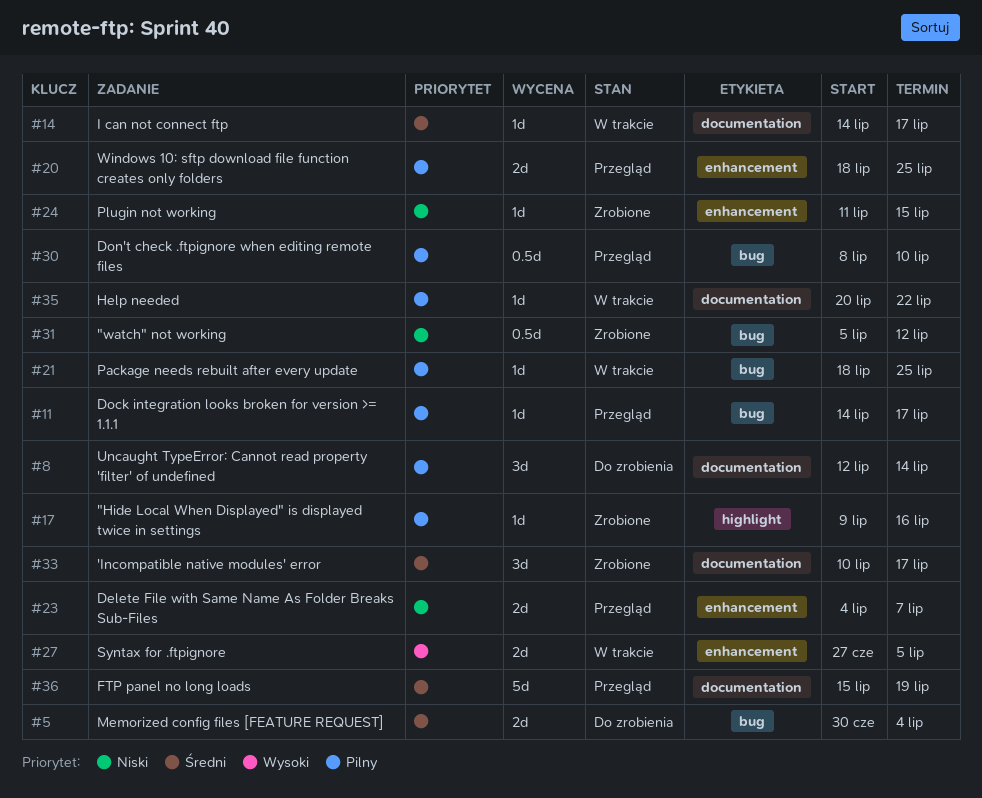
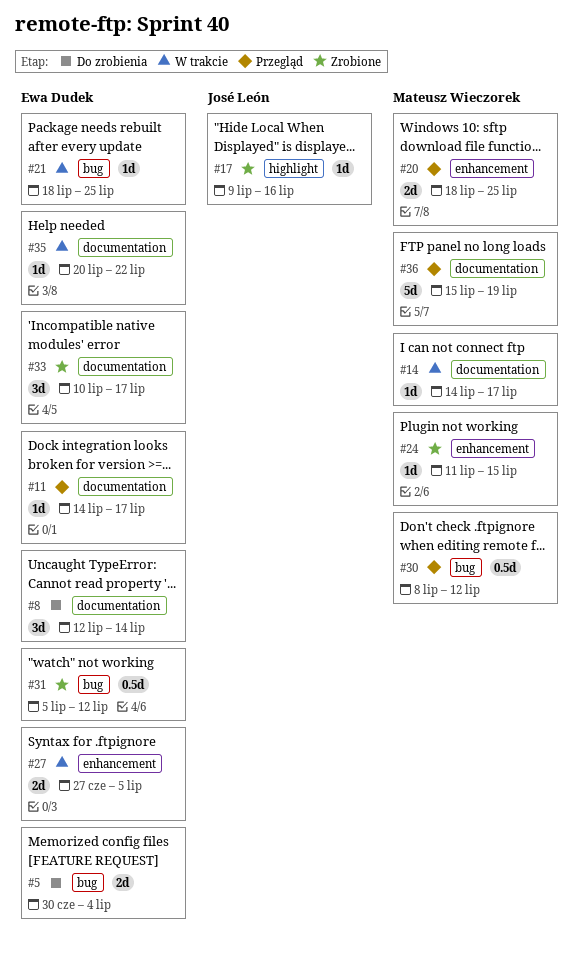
#11, label: bug -> documentation
#23: present -> none
#30, due: Jul 10 -> Jul 12

